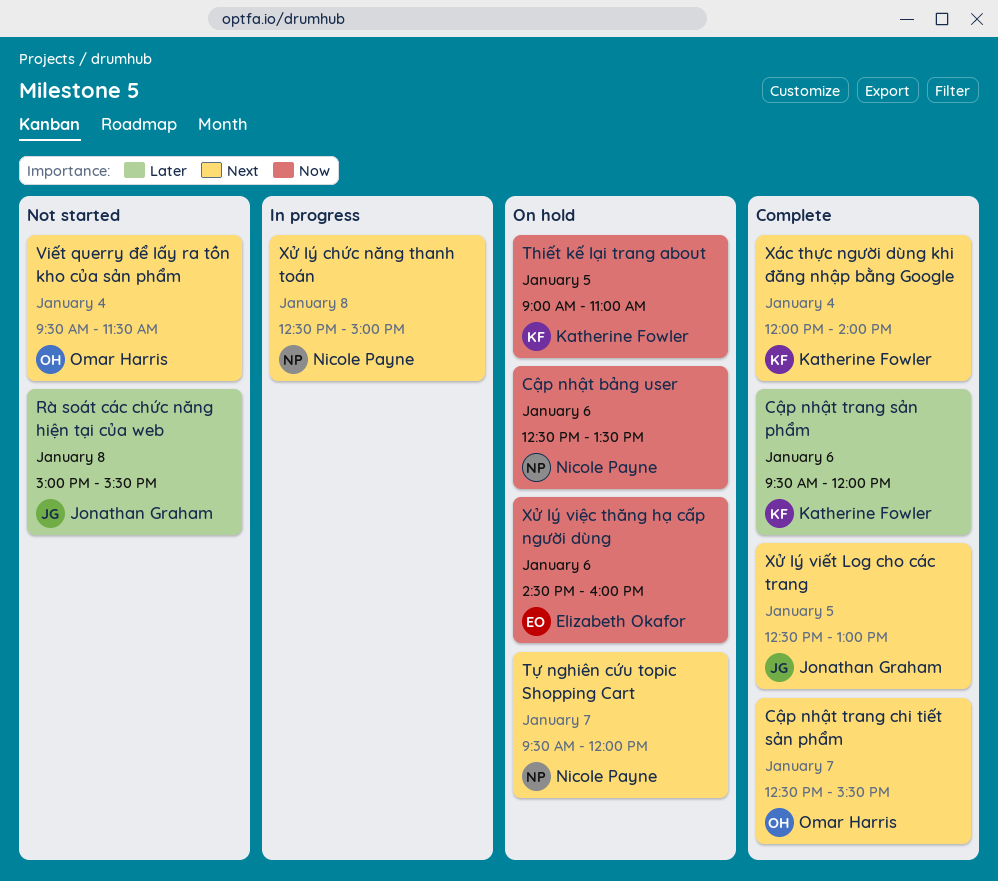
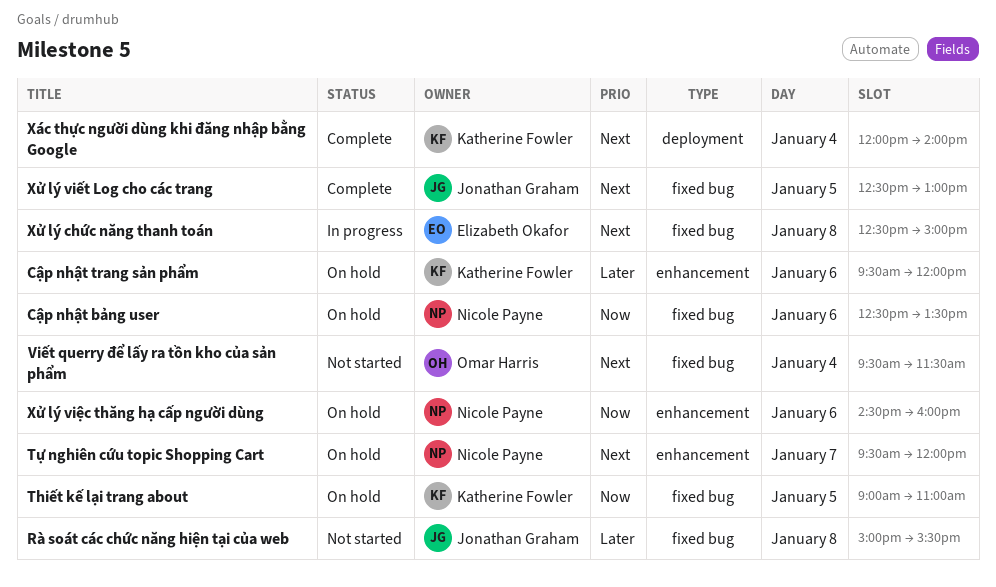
Cập nhật trang chi tiết sản phẩm: present -> none
Cập nhật trang sản phẩm, status: Complete -> On hold
Xử lý chức năng thanh toán, owner: Nicole Payne -> Elizabeth Okafor
Xử lý việc thăng hạ cấp người dùng, owner: Elizabeth Okafor -> Nicole Payne

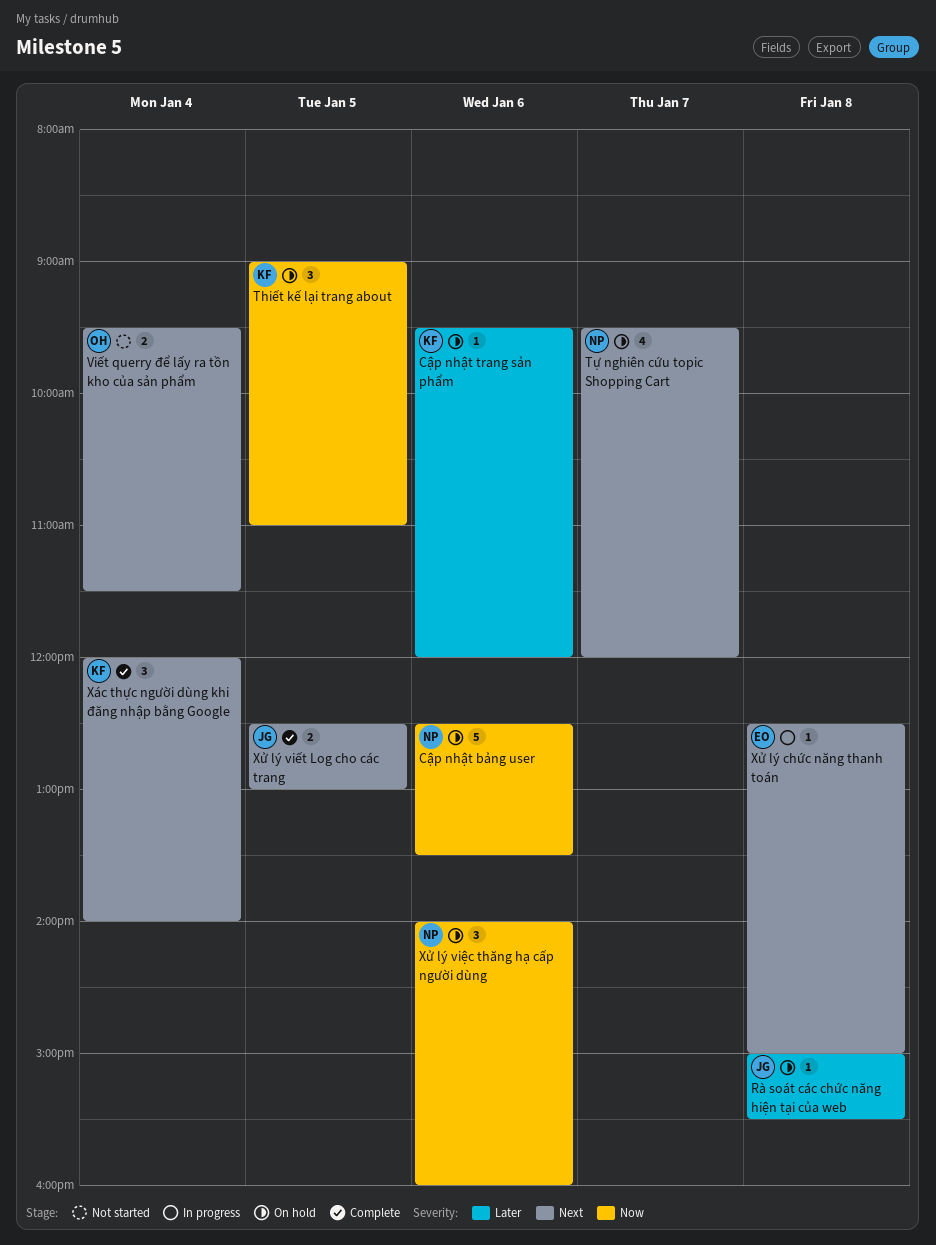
Rà soát các chức năng hiện tại của web, status: Not started -> On hold
Xử lý việc thăng hạ cấp người dùng, begins: 14:30 -> 14:00

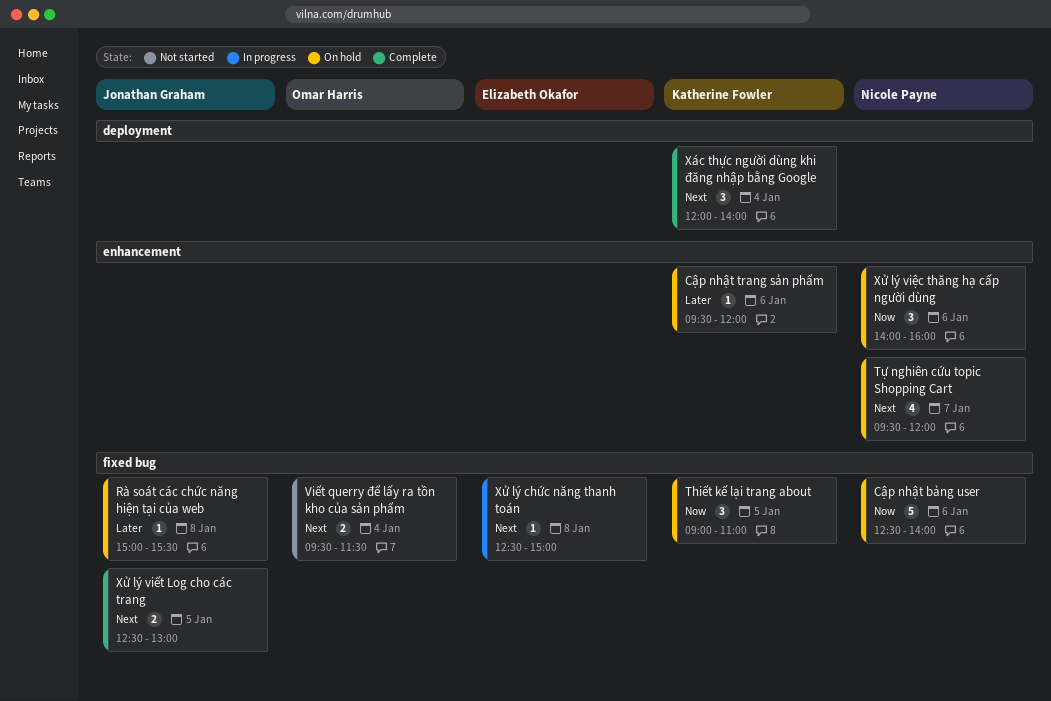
Cập nhật bảng user, ends: 13:30 -> 14:00

